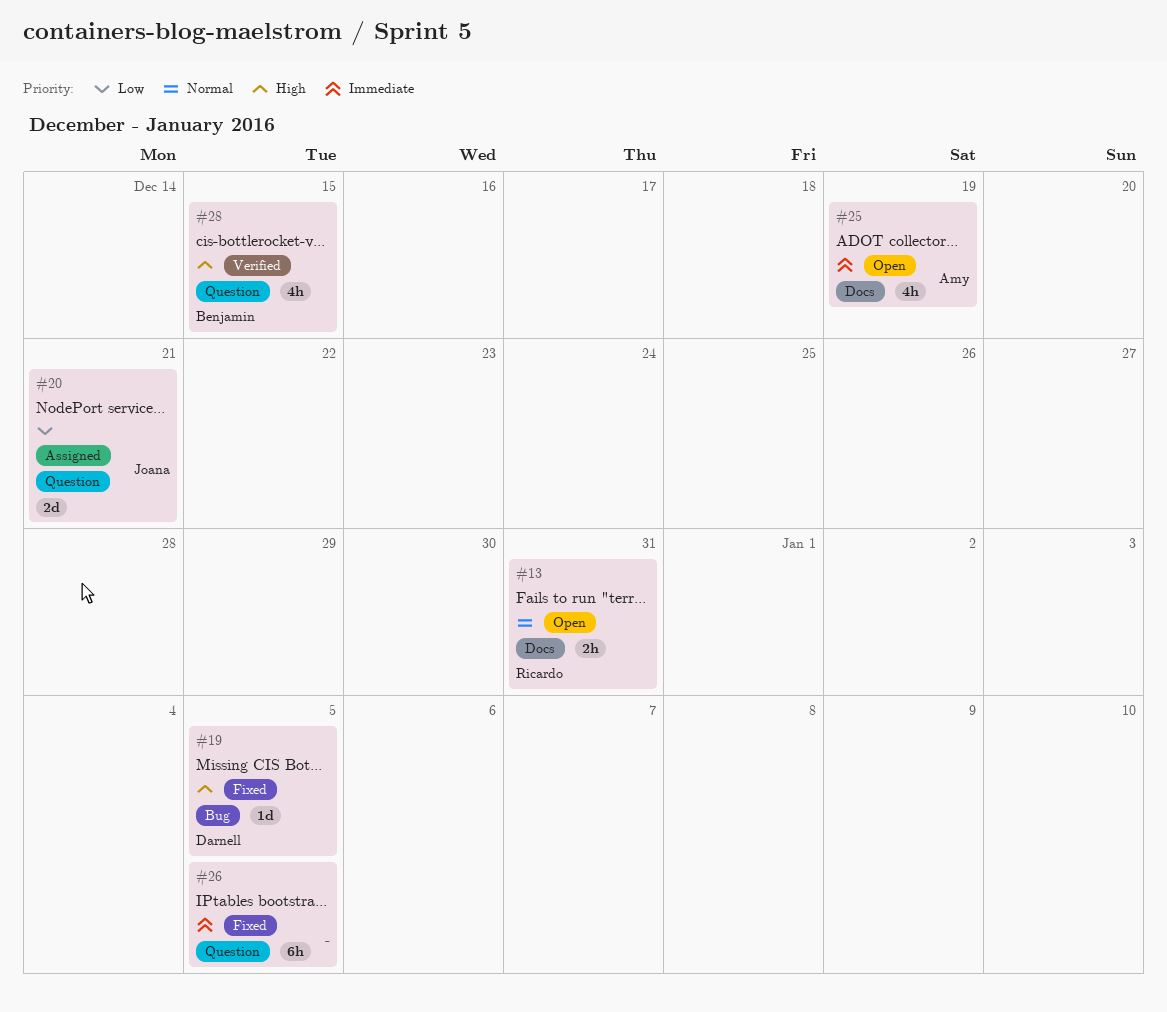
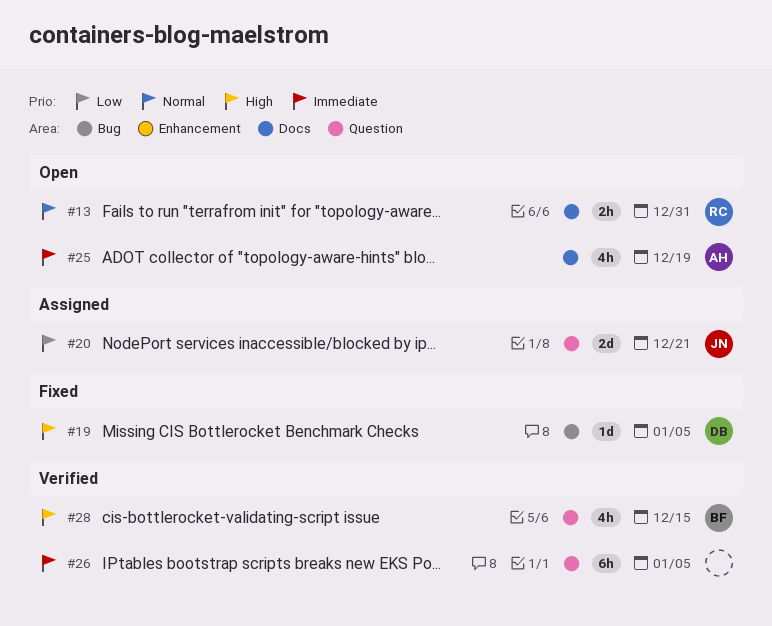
#26, status: Fixed -> Verified

